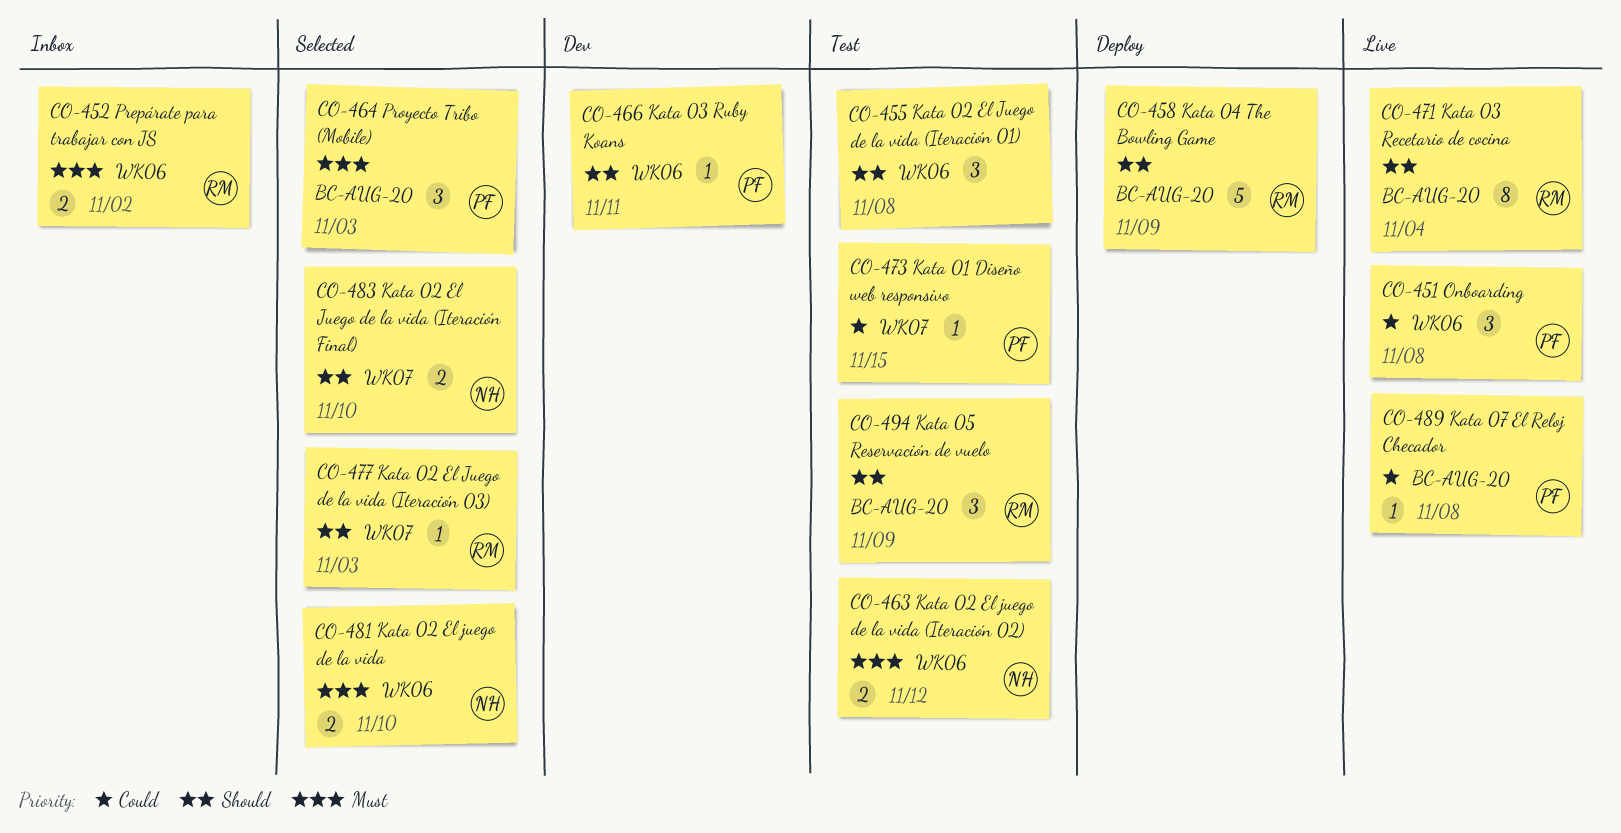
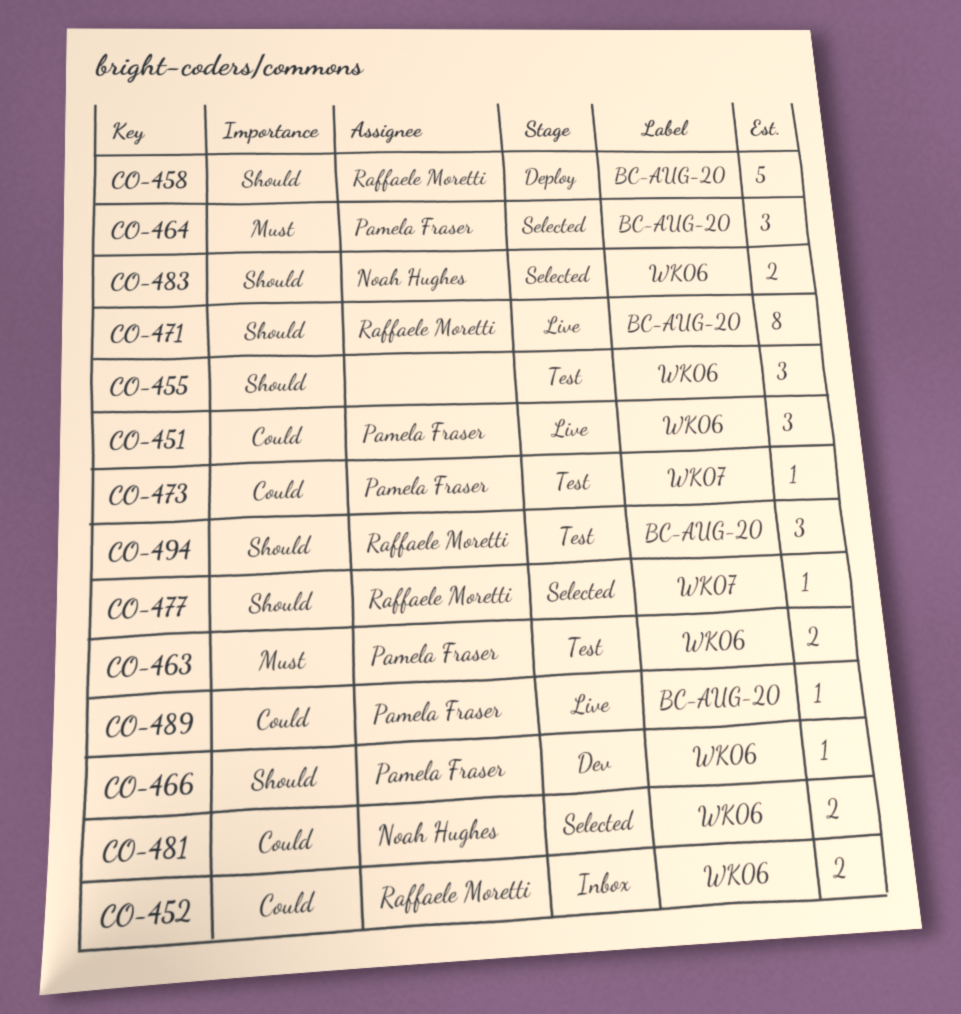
CO-452, priority: Must -> Could
CO-463, owner: Noah Hughes -> Pamela Fraser
CO-481, priority: Must -> Could
CO-483, label: WK07 -> WK06

